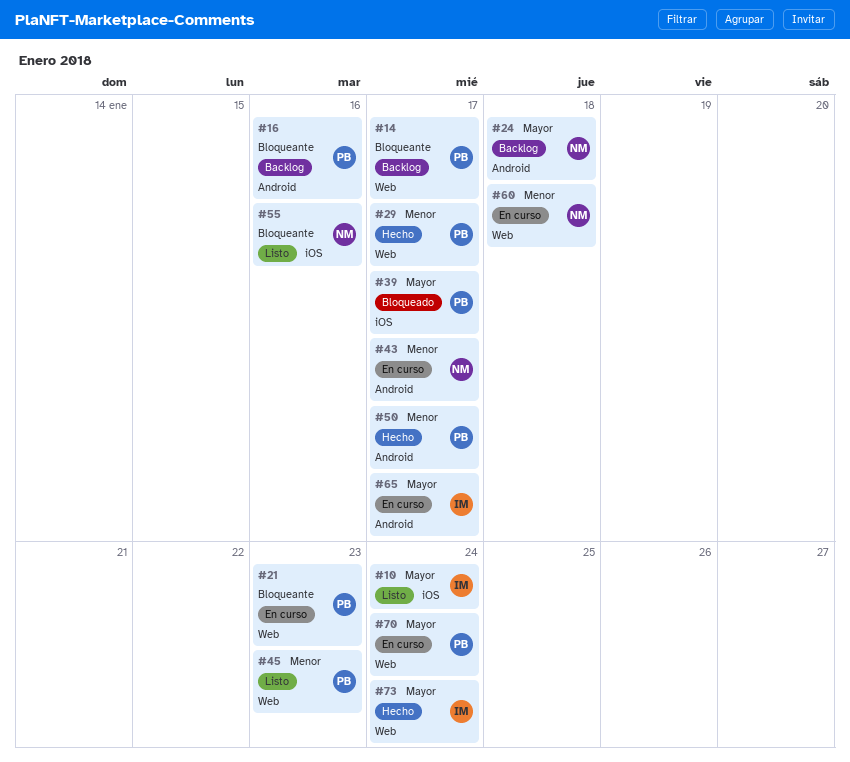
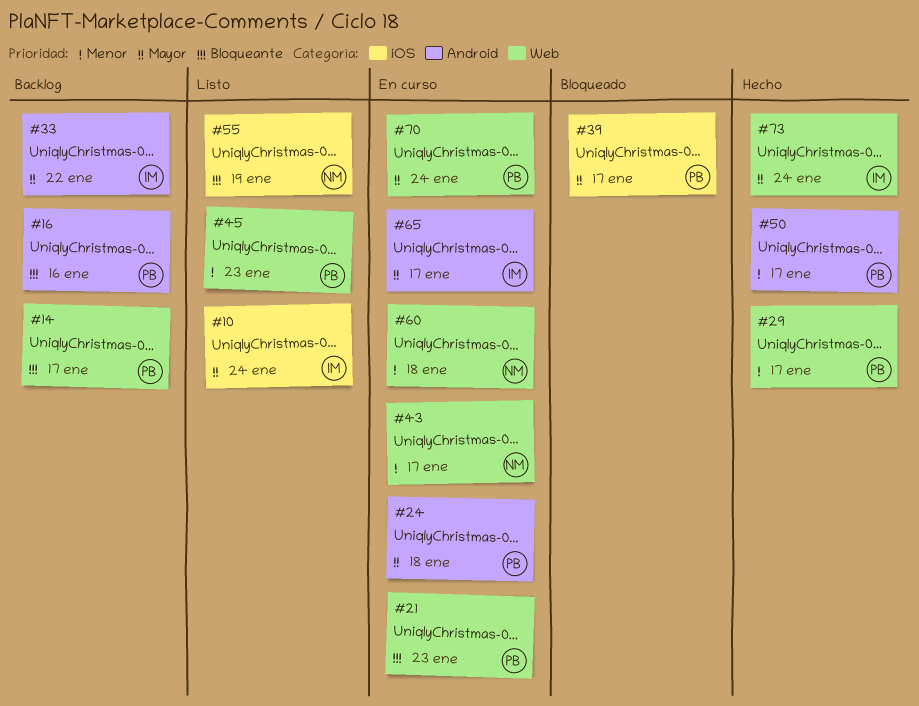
#24, status: Backlog -> En curso
#24, owner: NM -> PB
#33: none -> present
#43, label: Android -> Web
#55, due: Jan 16 -> Jan 19

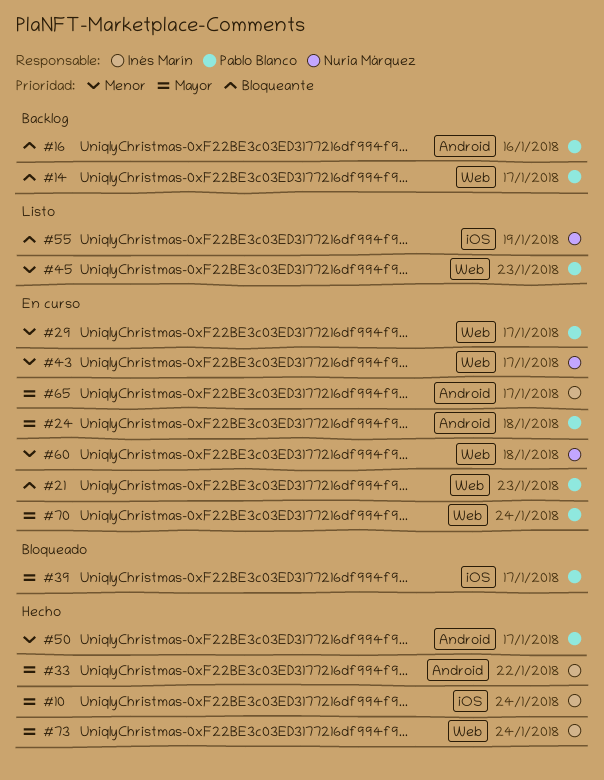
#10, status: Listo -> Hecho
#29, status: Hecho -> En curso
#33, status: Backlog -> Hecho

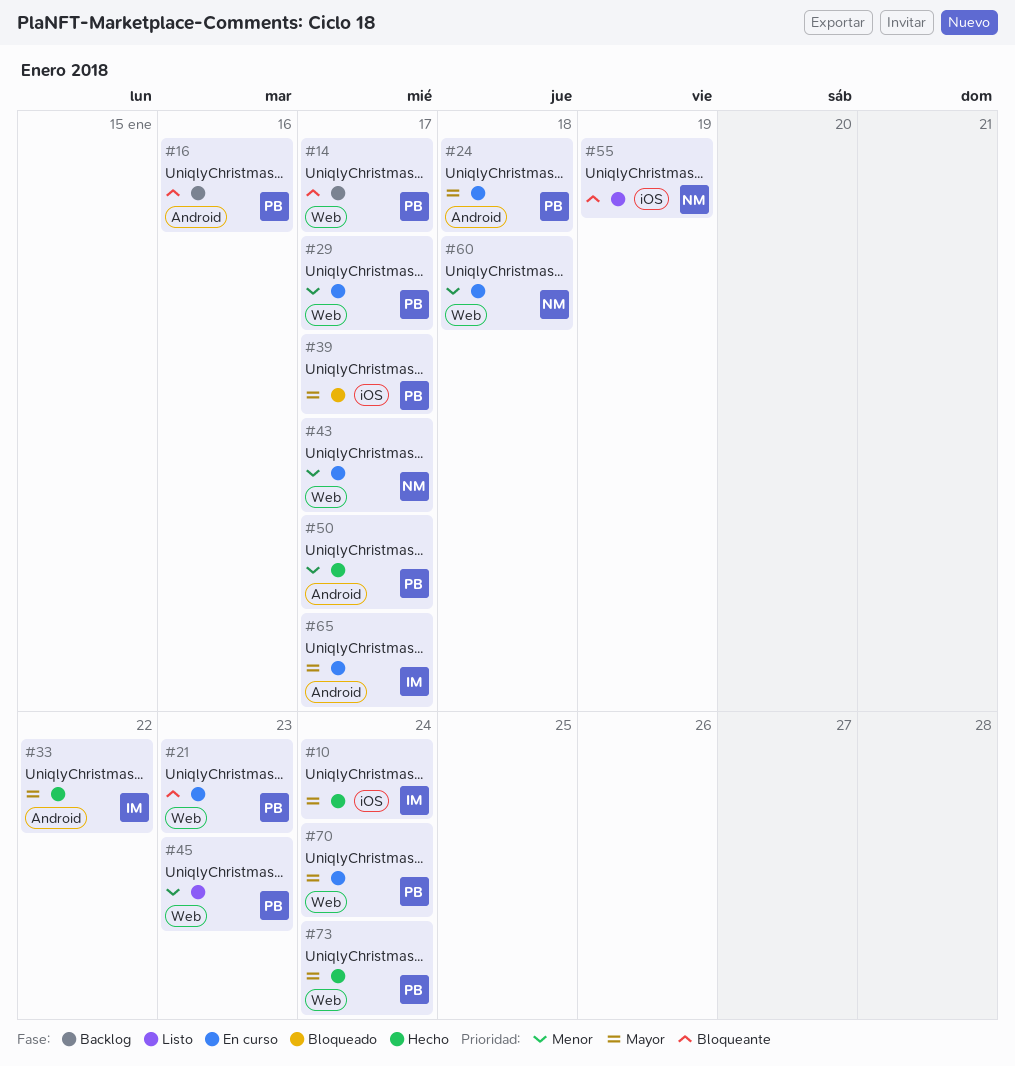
#73, owner: Inés Marín -> Pablo Blanco

